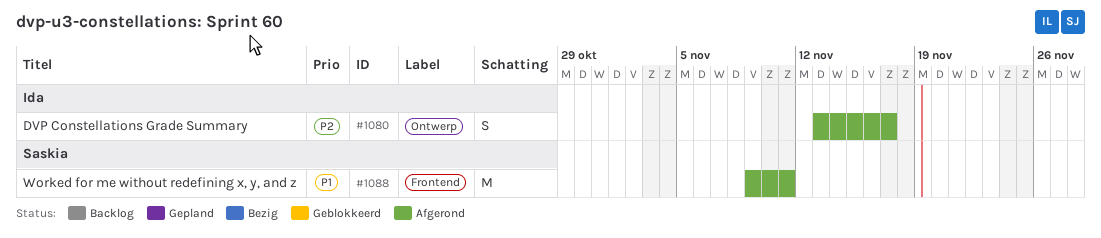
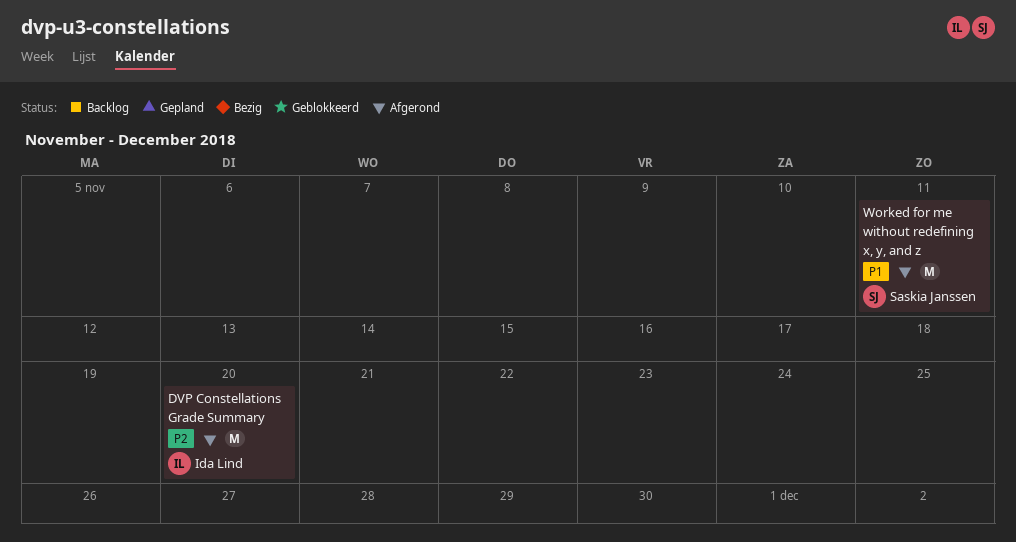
DVP Constellations Grade Summary, estimate: S -> M
DVP Constellations Grade Summary, due: Nov 17 -> Nov 20

